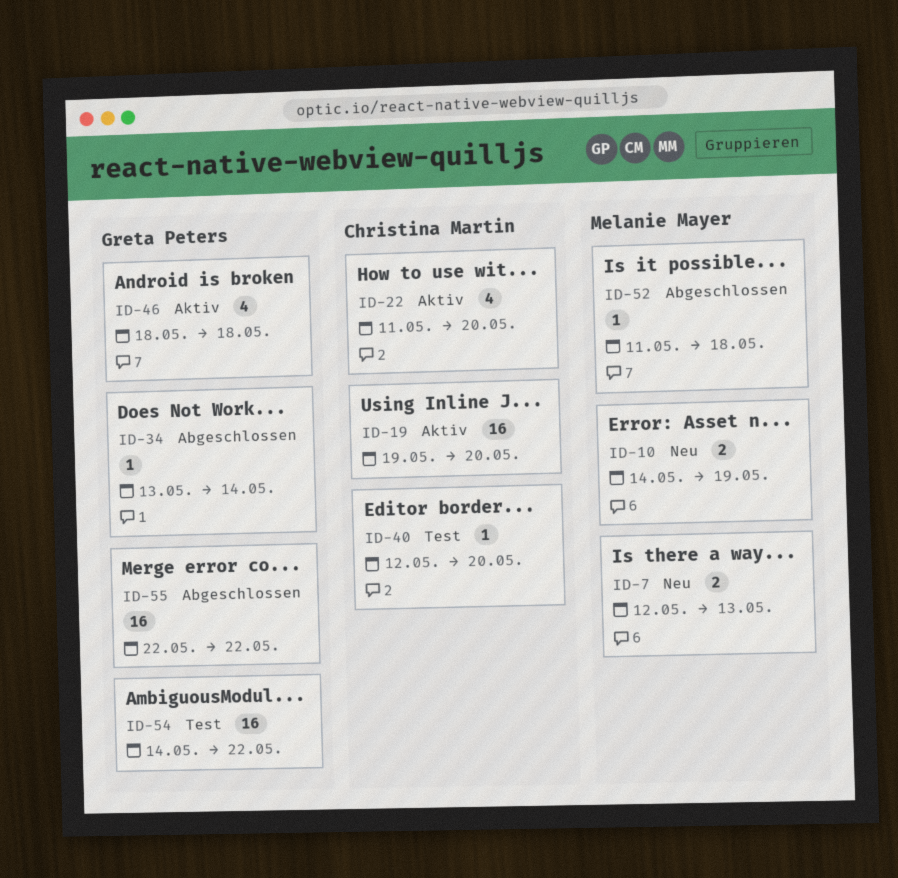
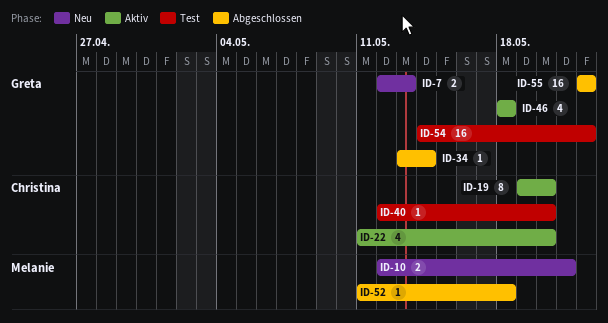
ID-7, owner: Melanie Mayer -> Greta Peters
ID-10, start: May 14 -> May 12
ID-10, due: May 19 -> May 21
ID-19, estimate: 16 -> 8

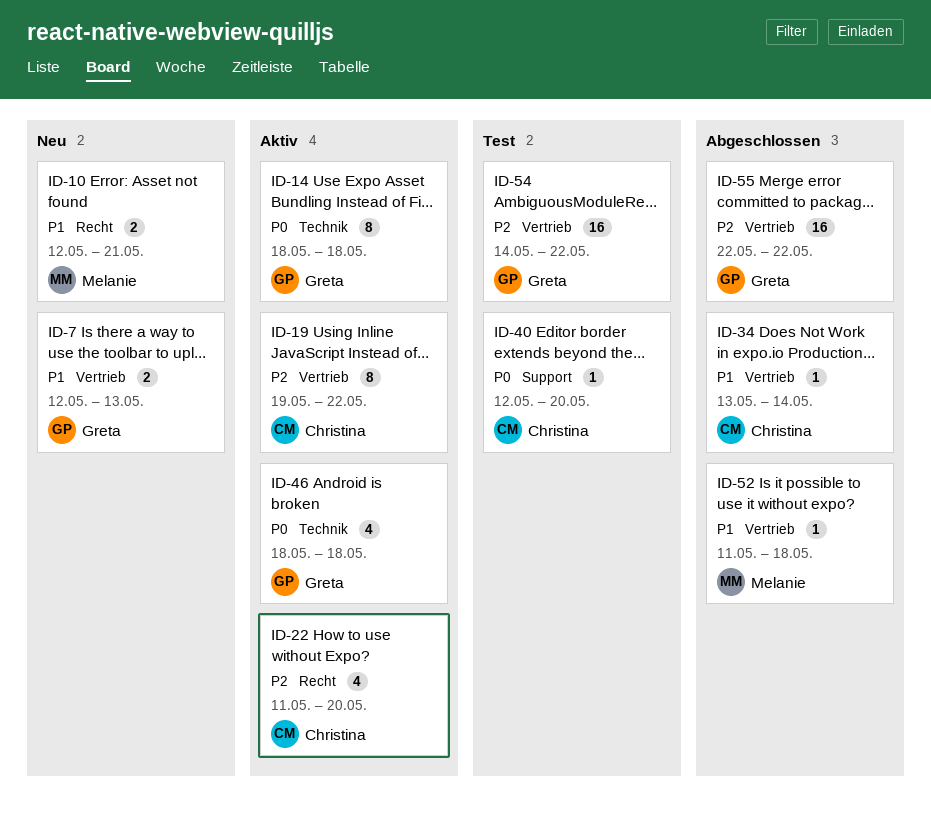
ID-14: none -> present
ID-19, due: May 20 -> May 22
ID-34, owner: Greta -> Christina

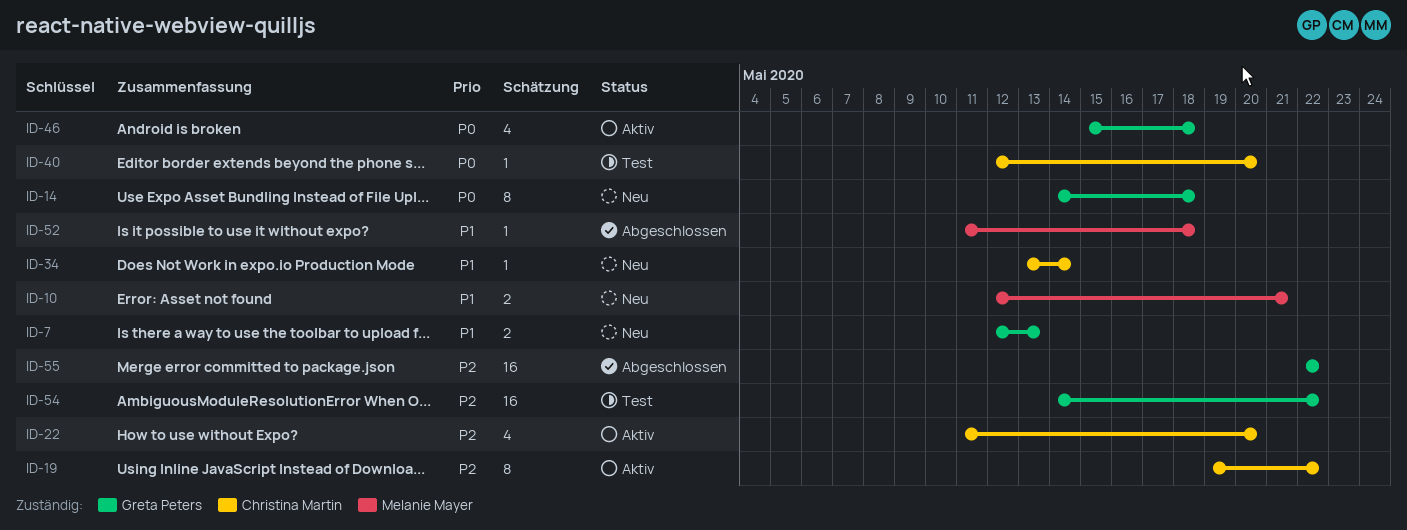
ID-14, status: Aktiv -> Neu
ID-14, start: May 18 -> May 14
ID-34, status: Abgeschlossen -> Neu
ID-46, start: May 18 -> May 15

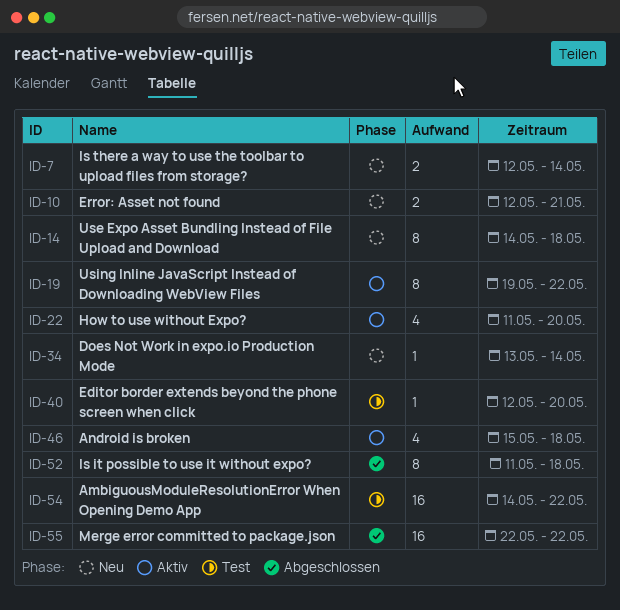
ID-7, due: May 13 -> May 14
ID-52, estimate: 1 -> 8

